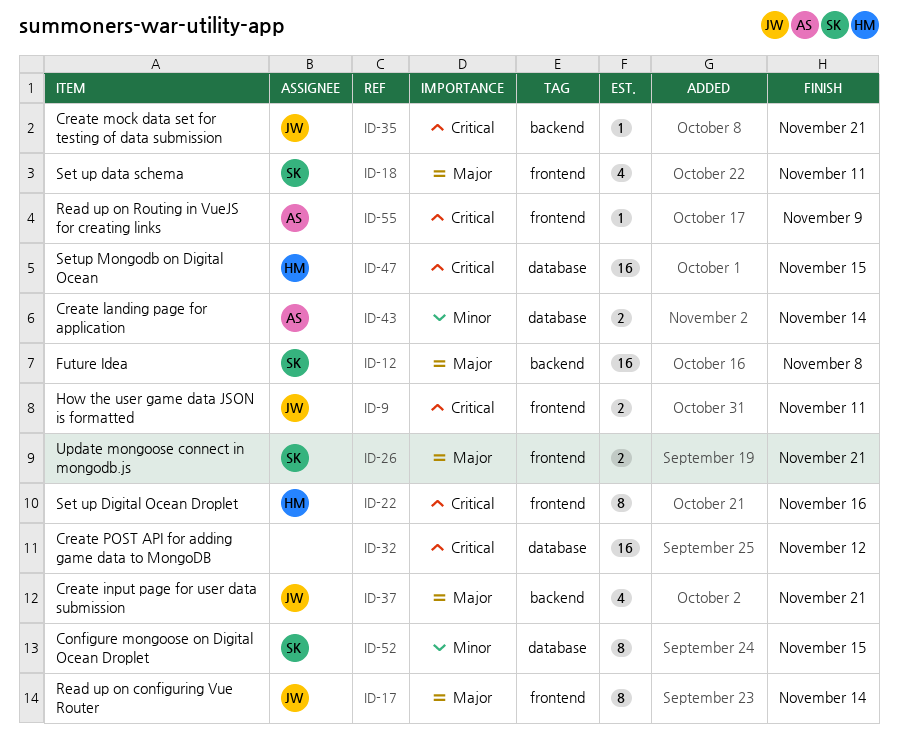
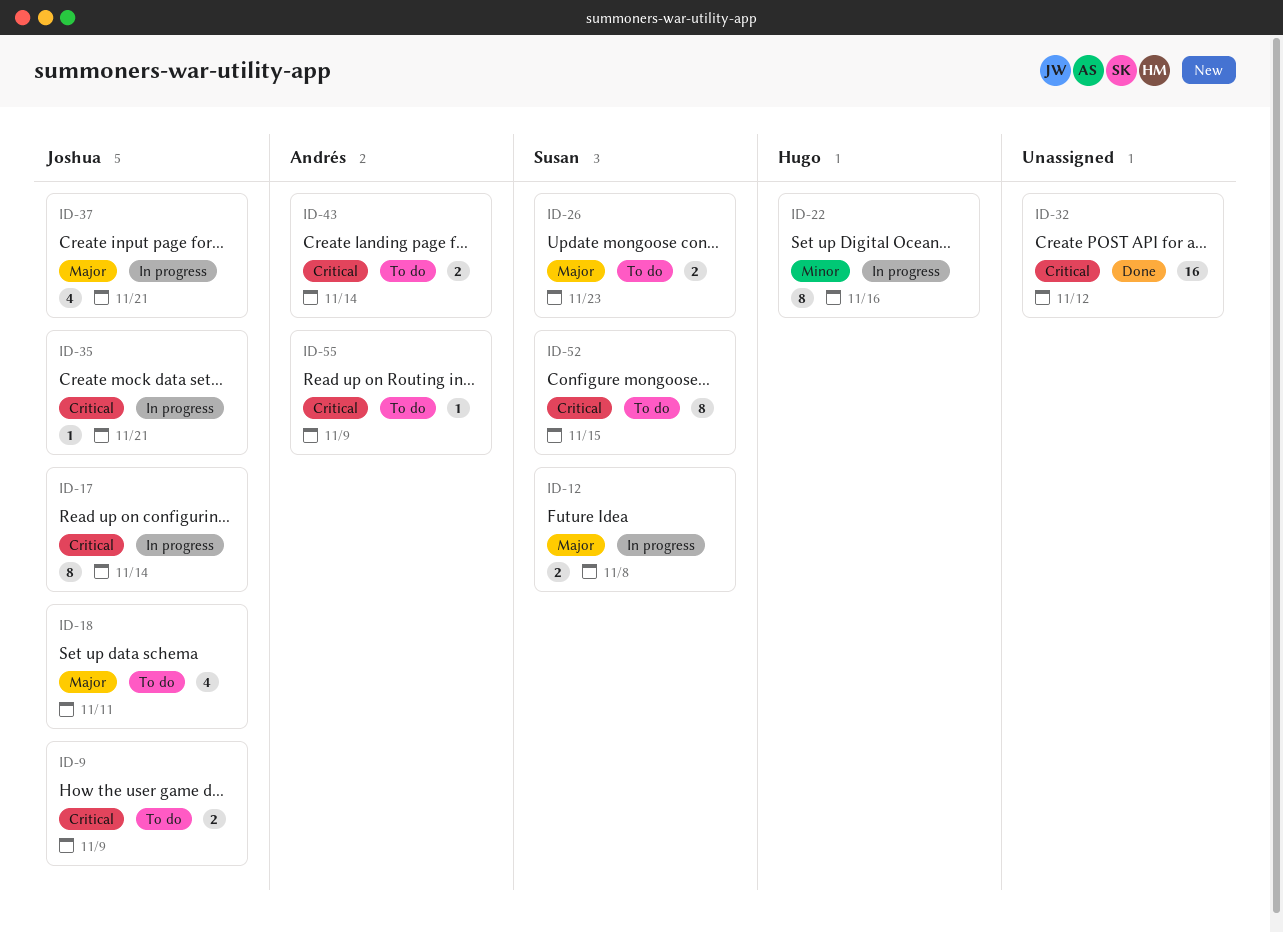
ID-9, due: Nov 11 -> Nov 9
ID-12, estimate: 16 -> 2
ID-17, priority: Major -> Critical
ID-18, owner: Susan -> Joshua
ID-22, priority: Critical -> Minor
ID-26, due: Nov 21 -> Nov 23
ID-43, priority: Minor -> Critical
ID-47: present -> none
ID-52, priority: Minor -> Critical

